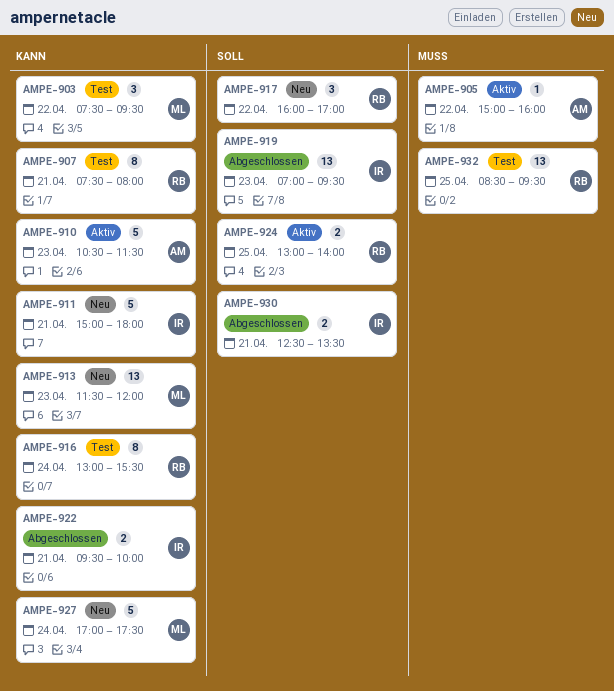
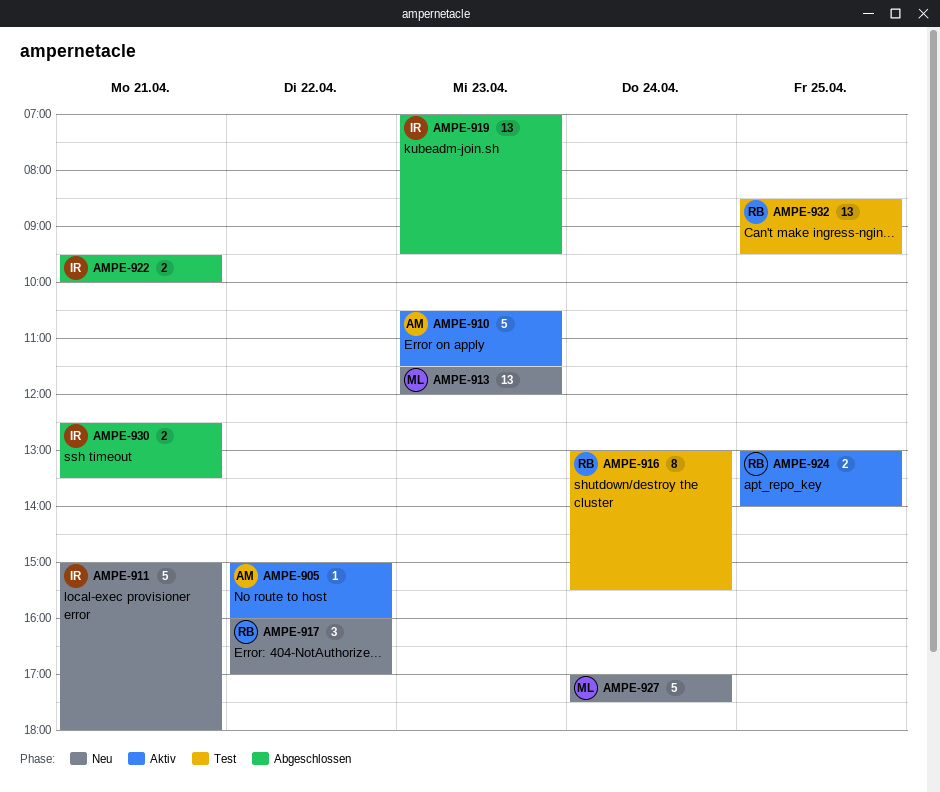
AMPE-903: present -> none
AMPE-907: present -> none

